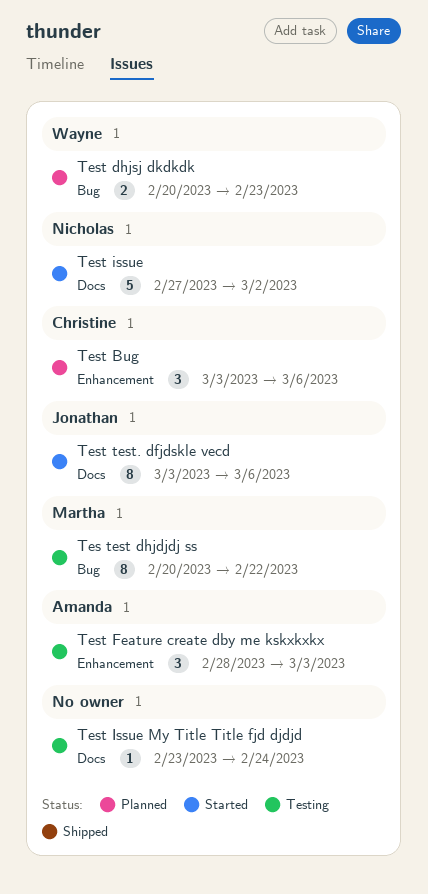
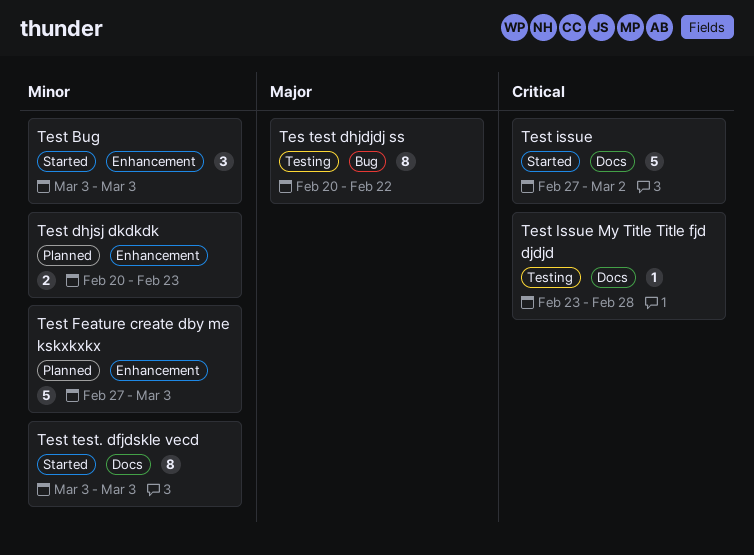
Test Bug, status: Planned -> Started
Test Bug, due: Mar 6 -> Mar 3
Test dhjsj dkdkdk, label: Bug -> Enhancement
Test Feature create dby me kskxkxkx, status: Testing -> Planned
Test Feature create dby me kskxkxkx, estimate: 3 -> 5
Test Feature create dby me kskxkxkx, start: Feb 28 -> Feb 27
Test Issue My Title Title fjd djdjd, due: Feb 24 -> Feb 28
Test test. dfjdskle vecd, due: Mar 6 -> Mar 3

